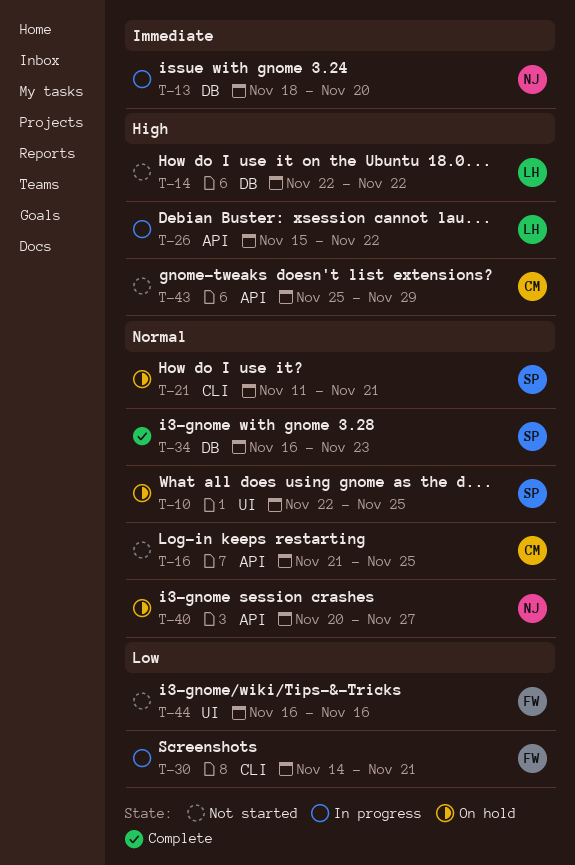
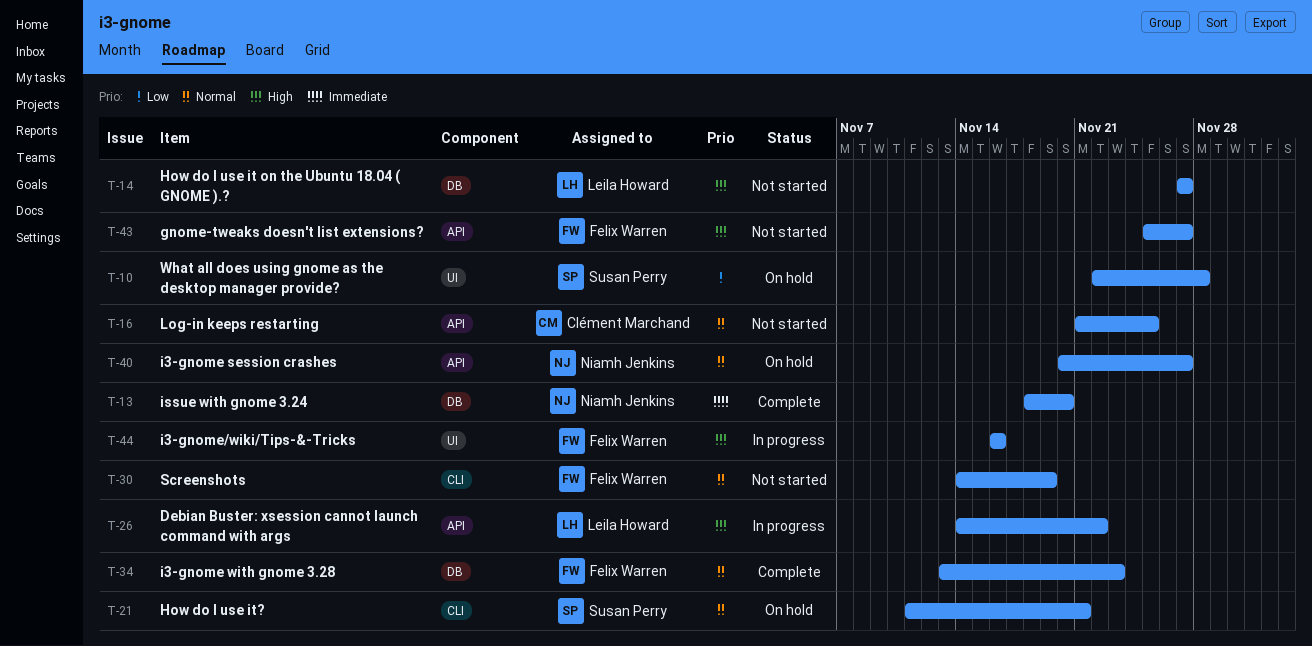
T-10, priority: Normal -> Low
T-10, due: Nov 25 -> Nov 28
T-13, status: In progress -> Complete
T-14, start: Nov 22 -> Nov 27
T-14, due: Nov 22 -> Nov 27
T-26, start: Nov 15 -> Nov 14
T-30, status: In progress -> Not started
T-30, priority: Low -> Normal
T-30, due: Nov 21 -> Nov 19
T-34, owner: Susan Perry -> Felix Warren
T-34, start: Nov 16 -> Nov 13
T-43, owner: Clément Marchand -> Felix Warren
T-43, due: Nov 29 -> Nov 27
T-44, status: Not started -> In progress
T-44, priority: Low -> High

